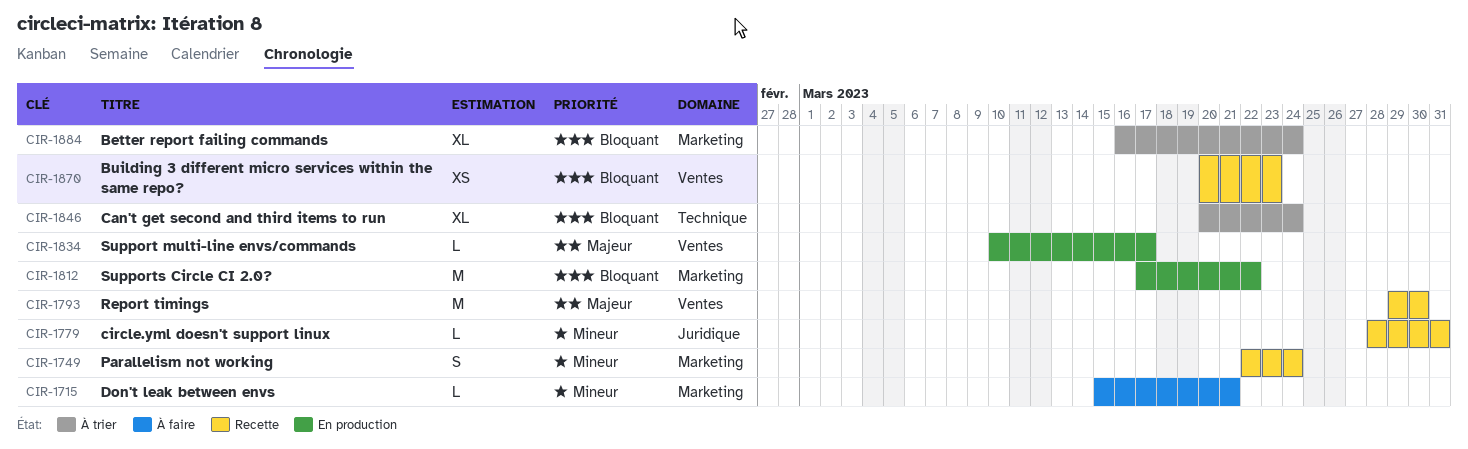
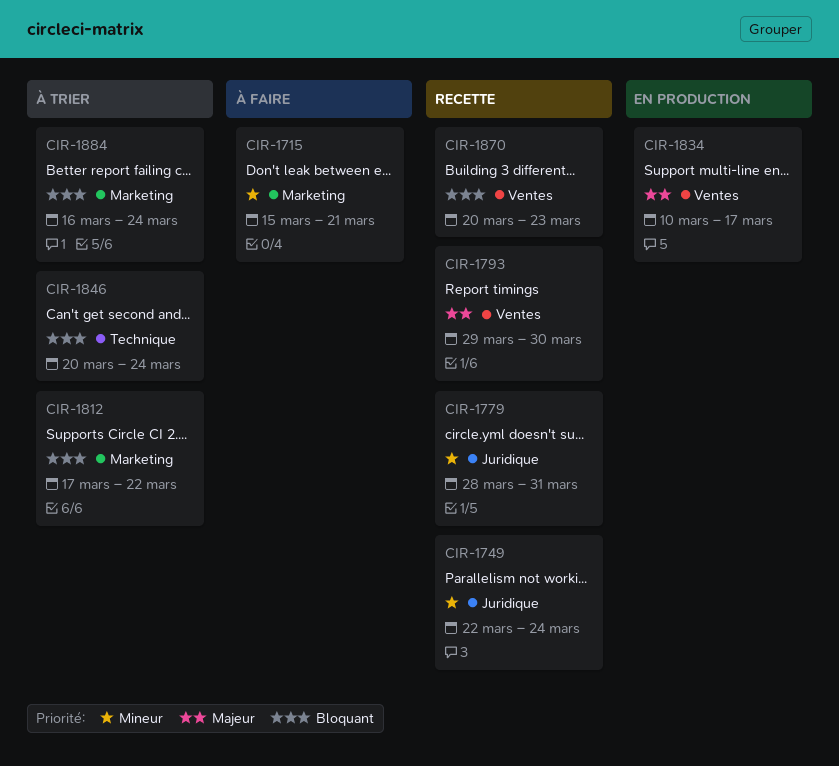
CIR-1749, label: Marketing -> Juridique
CIR-1812, status: En production -> À trier

